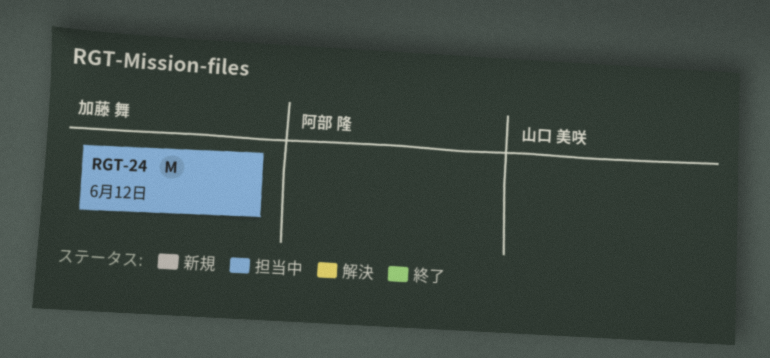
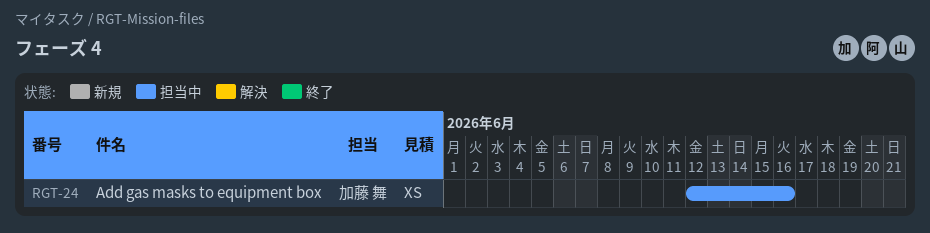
RGT-24, estimate: M -> XS
RGT-24, due: Jun 12 -> Jun 16

